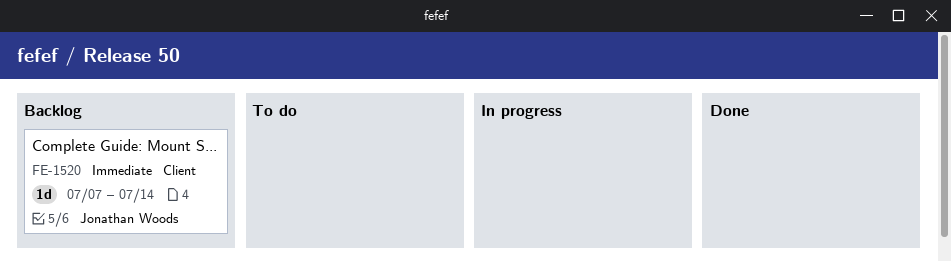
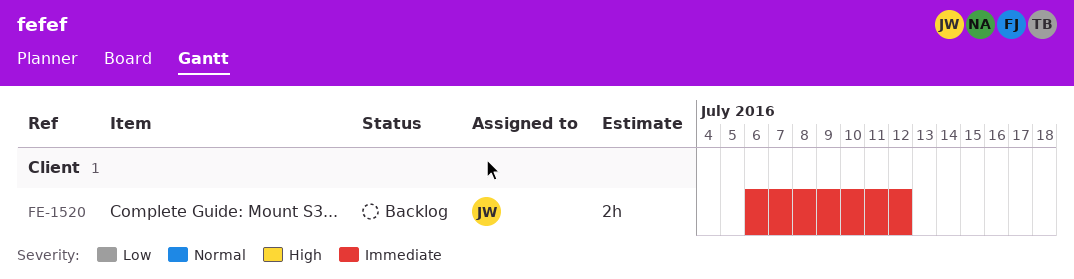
FE-1520, estimate: 1d -> 2h
FE-1520, start: Jul 7 -> Jul 6
FE-1520, due: Jul 14 -> Jul 12

